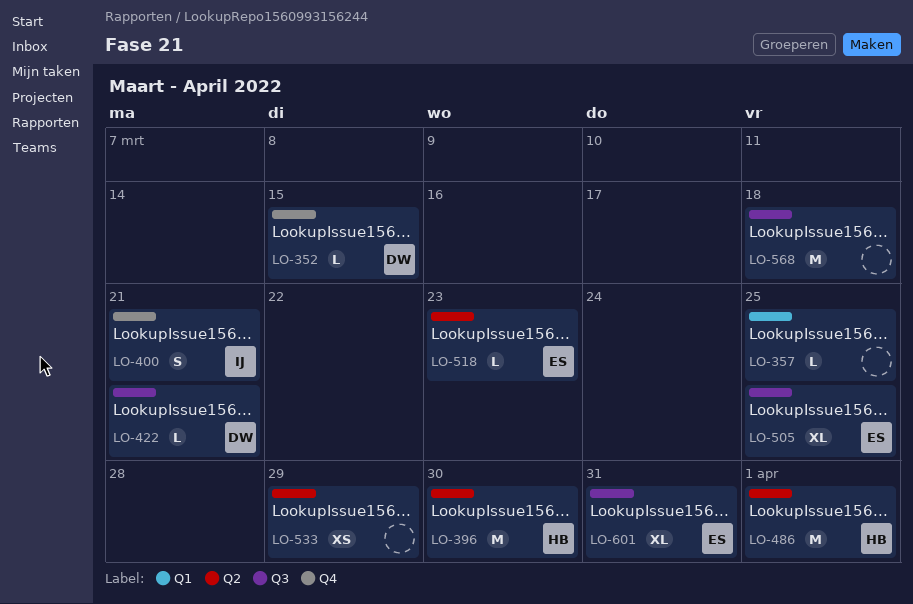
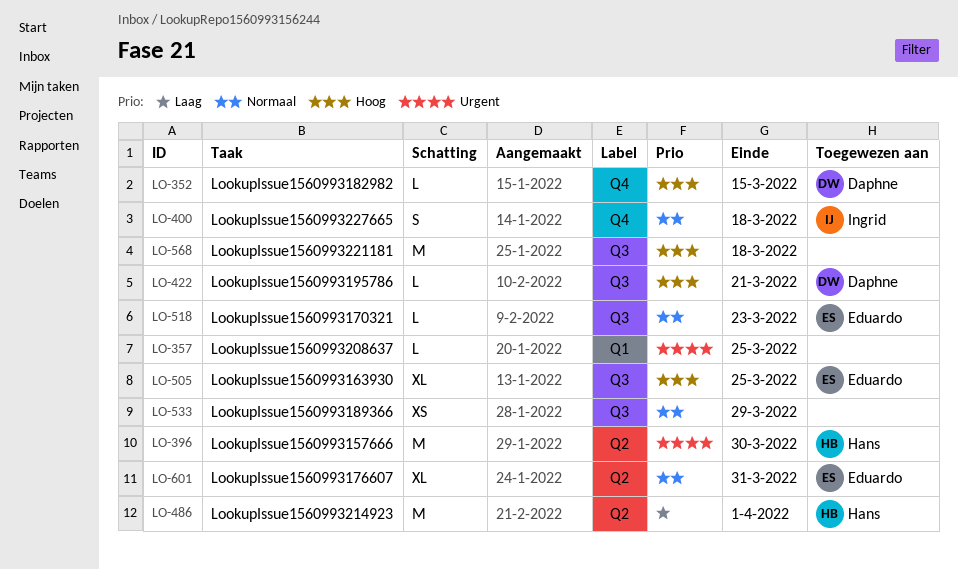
LO-400, due: Mar 21 -> Mar 18
LO-518, label: Q2 -> Q3
LO-533, label: Q2 -> Q3
LO-601, label: Q3 -> Q2

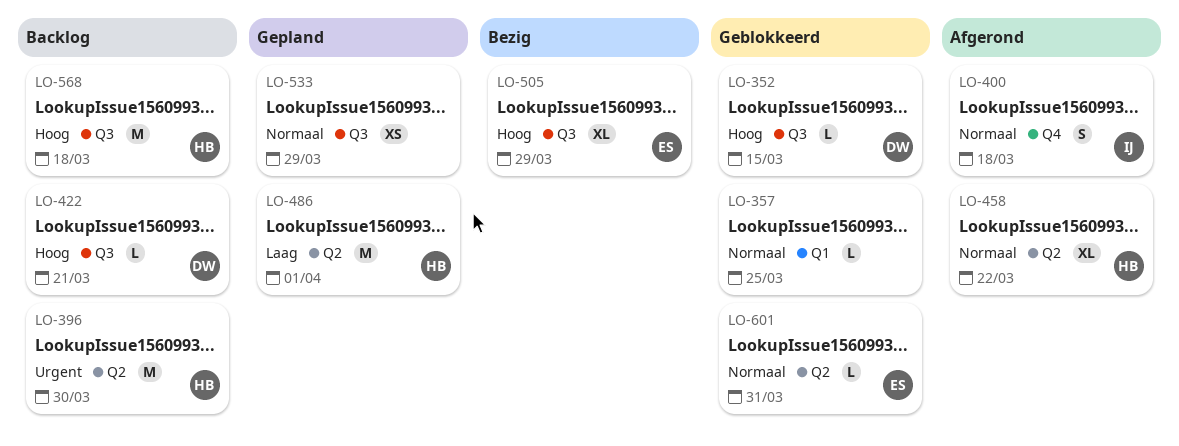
LO-352, label: Q4 -> Q3
LO-357, priority: Urgent -> Normaal
LO-458: none -> present
LO-505, due: Mar 25 -> Mar 29
LO-518: present -> none
LO-568, owner: none -> Hans
LO-601, estimate: XL -> L

